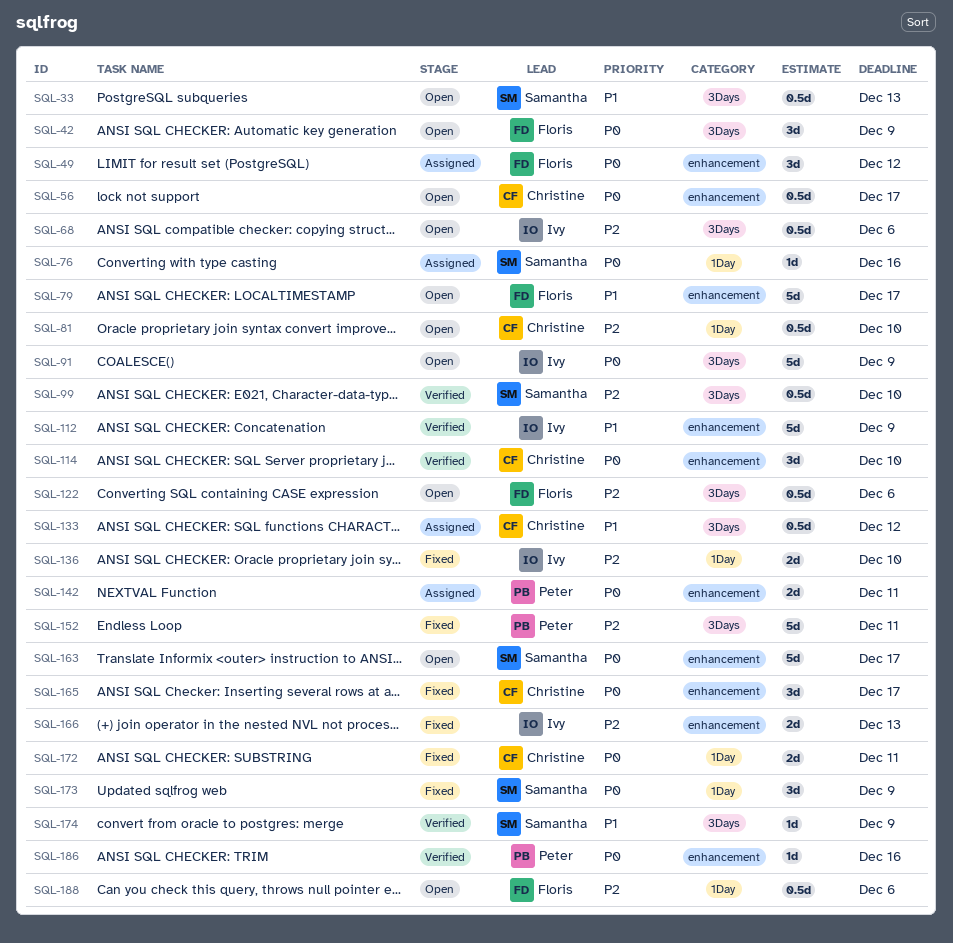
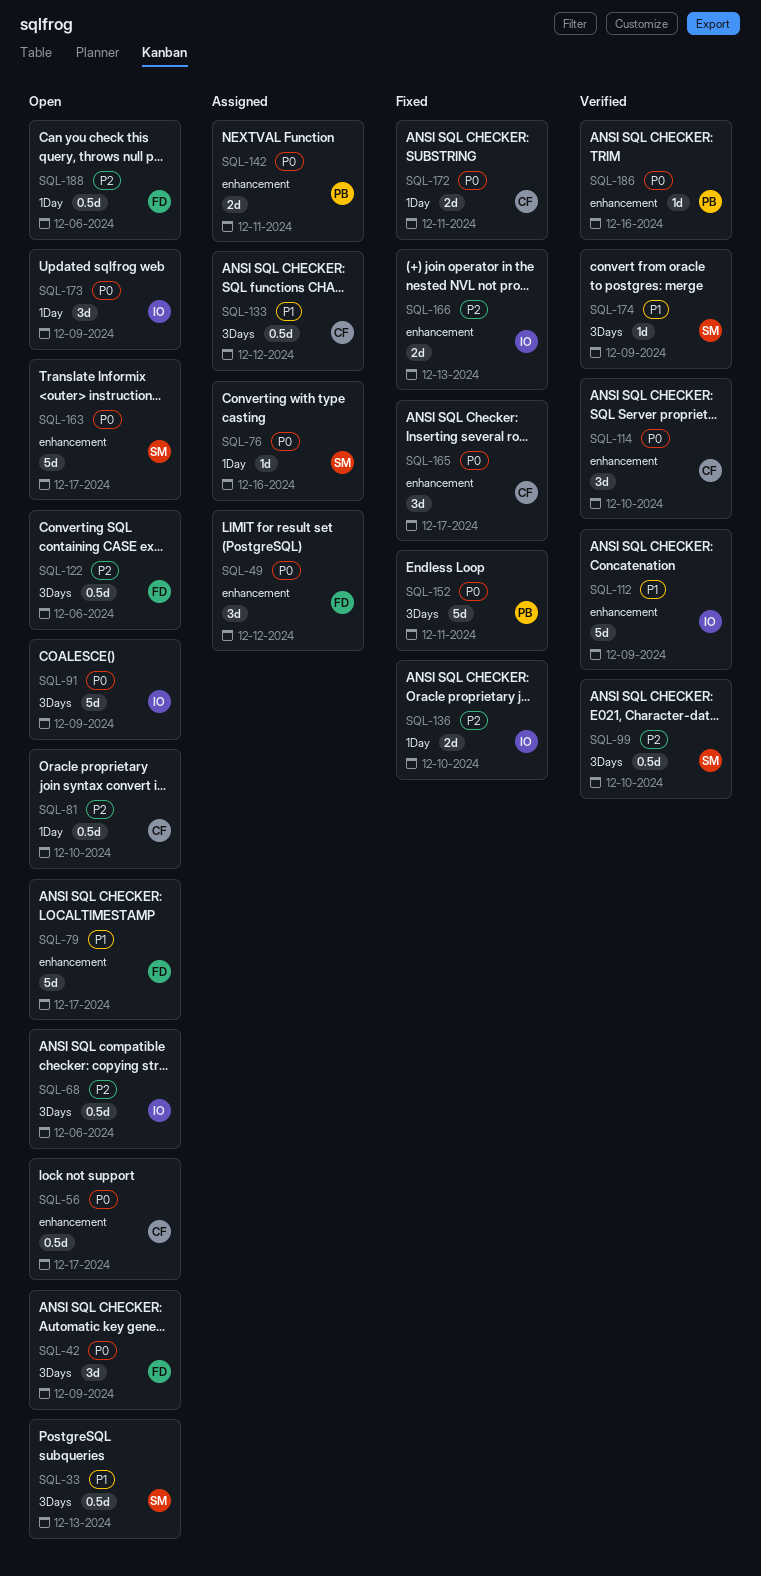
SQL-152, priority: P2 -> P0
SQL-173, status: Fixed -> Open
SQL-173, owner: Samantha -> Ivy

